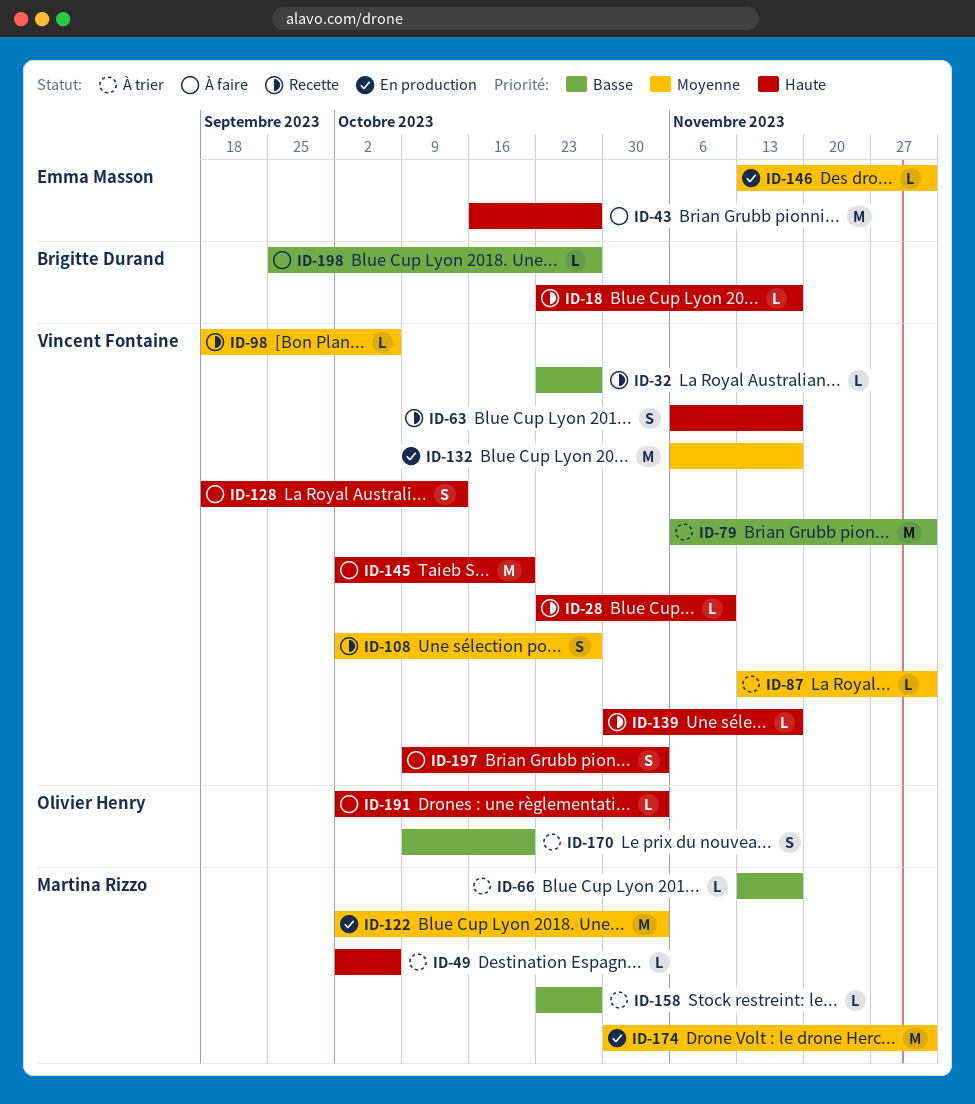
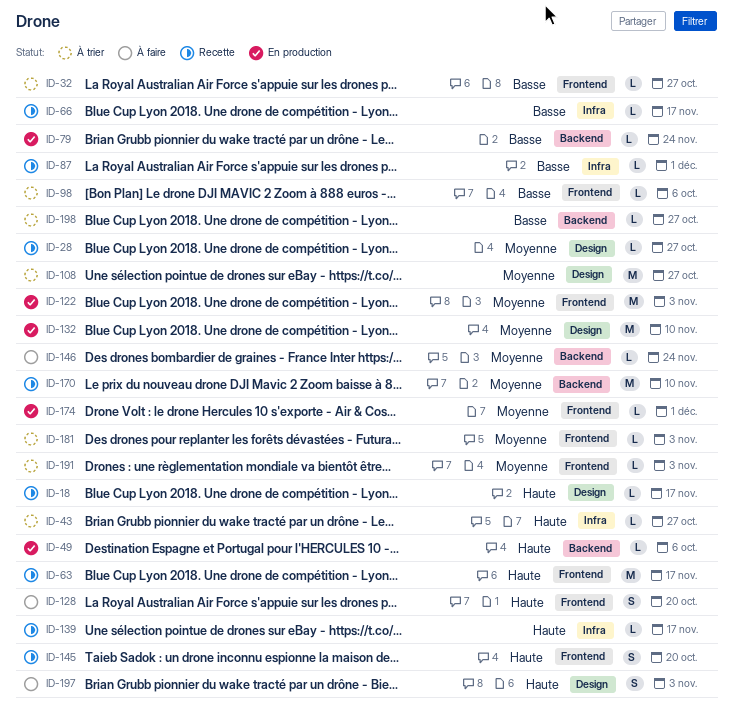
ID-28, priority: Haute -> Moyenne
ID-28, due: Nov 10 -> Oct 27
ID-32, status: Recette -> À trier
ID-43, status: À faire -> À trier
ID-43, estimate: M -> L
ID-49, status: À trier -> En production
ID-63, estimate: S -> M
ID-66, status: À trier -> Recette
ID-79, status: À trier -> En production
ID-79, estimate: M -> L
ID-79, due: Dec 1 -> Nov 24
ID-87, status: À trier -> Recette
ID-87, priority: Moyenne -> Basse
ID-98, status: Recette -> À trier
ID-98, priority: Moyenne -> Basse
ID-108, status: Recette -> À trier
ID-108, estimate: S -> M
ID-128, due: Oct 13 -> Oct 20
ID-132, due: Nov 17 -> Nov 10
ID-145, status: À faire -> Recette
ID-145, estimate: M -> S
ID-146, status: En production -> À faire
ID-146, due: Dec 1 -> Nov 24
ID-158: present -> none
ID-170, status: À trier -> Recette
ID-170, priority: Basse -> Moyenne
ID-170, estimate: S -> M
ID-170, due: Oct 20 -> Nov 10
ID-174, estimate: M -> L
ID-181: none -> present
ID-191, status: À faire -> À trier
ID-191, priority: Haute -> Moyenne
ID-198, status: À faire -> À trier

